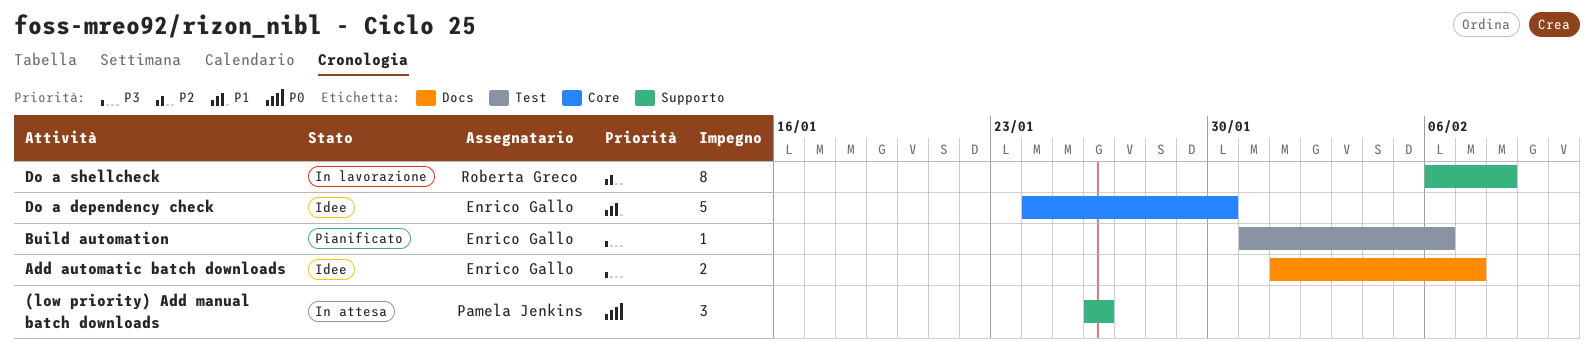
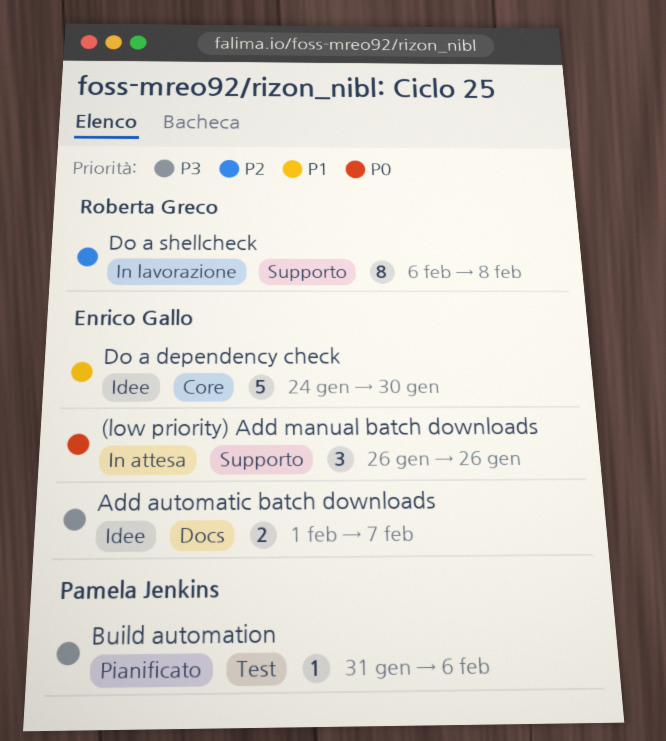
(low priority) Add manual batch downloads, owner: Pamela Jenkins -> Enrico Gallo
Build automation, owner: Enrico Gallo -> Pamela Jenkins

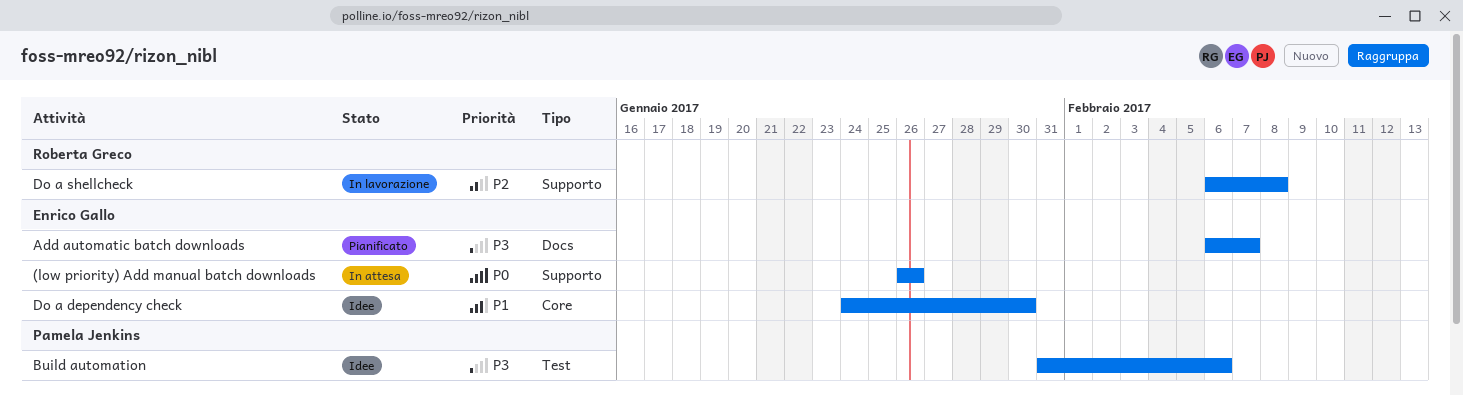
Add automatic batch downloads, status: Idee -> Pianificato
Add automatic batch downloads, start: Feb 1 -> Feb 6
Build automation, status: Pianificato -> Idee

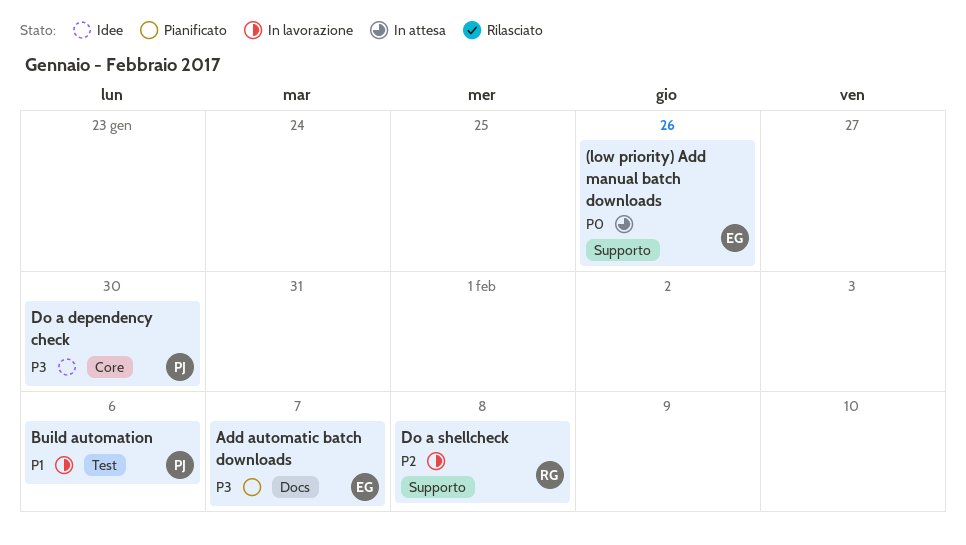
Build automation, status: Idee -> In lavorazione
Build automation, priority: P3 -> P1
Do a dependency check, owner: Enrico Gallo -> Pamela Jenkins
Do a dependency check, priority: P1 -> P3

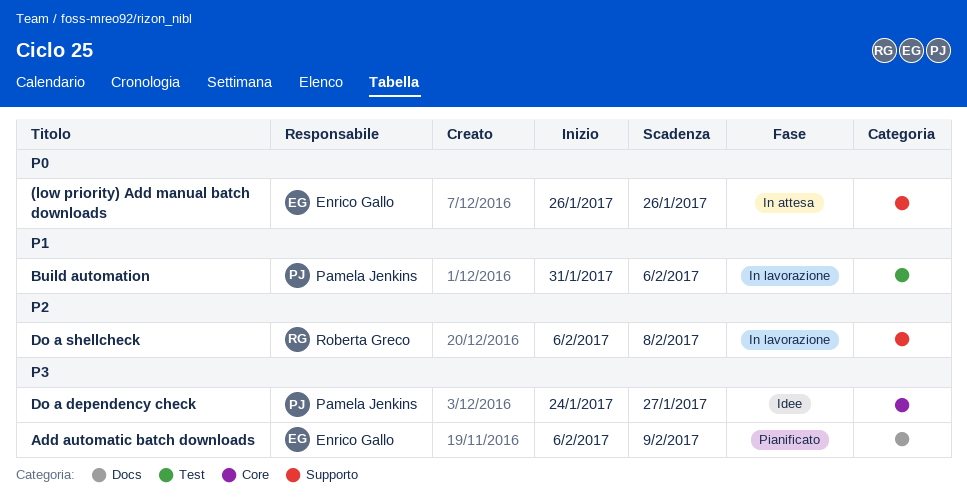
Add automatic batch downloads, due: Feb 7 -> Feb 9
Do a dependency check, due: Jan 30 -> Jan 27

